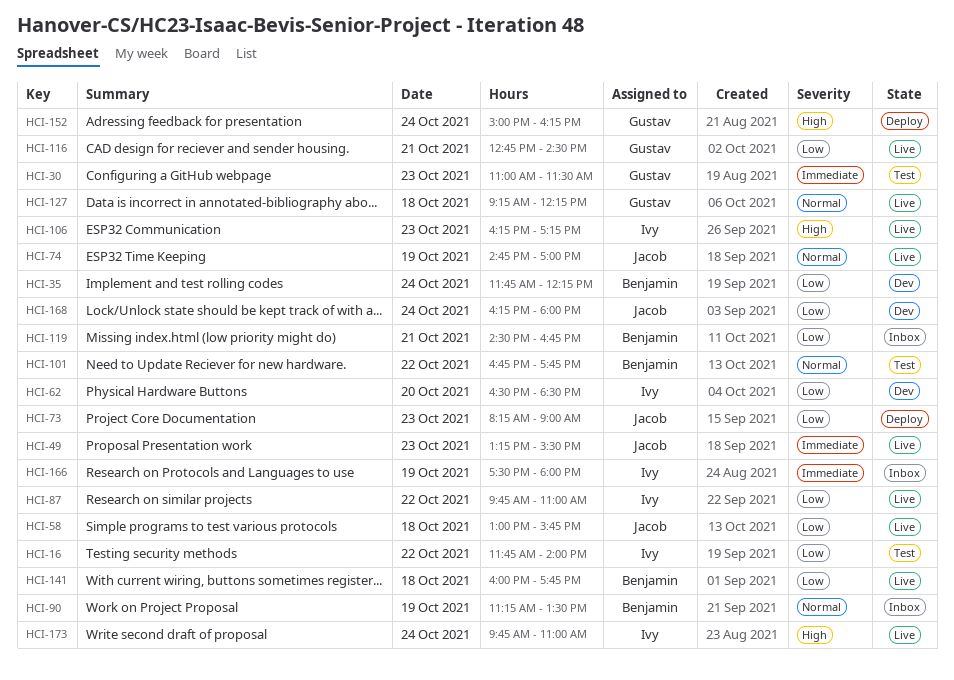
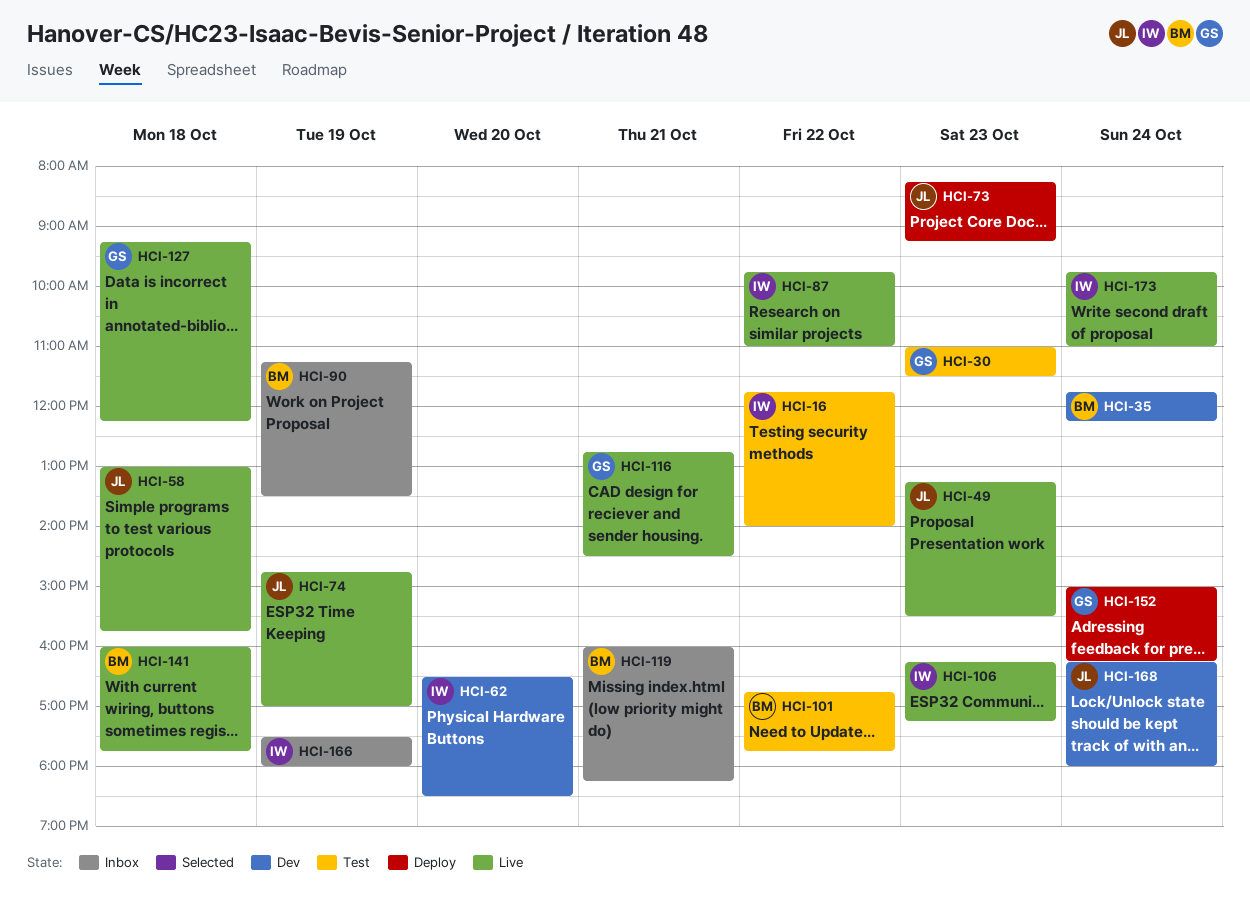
HCI-73, ends: 09:00 -> 09:15
HCI-119, begins: 14:30 -> 16:00
HCI-119, ends: 16:45 -> 18:15

